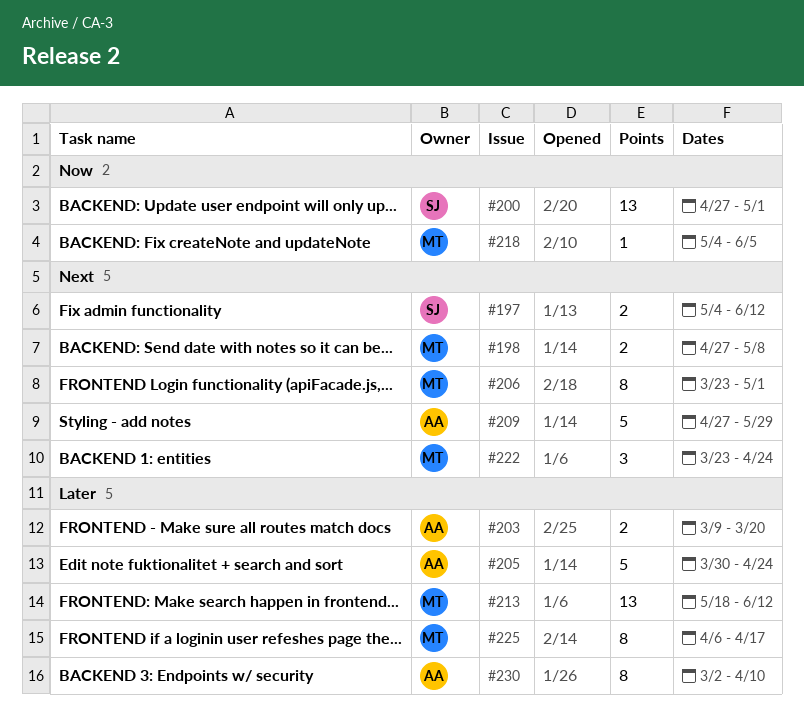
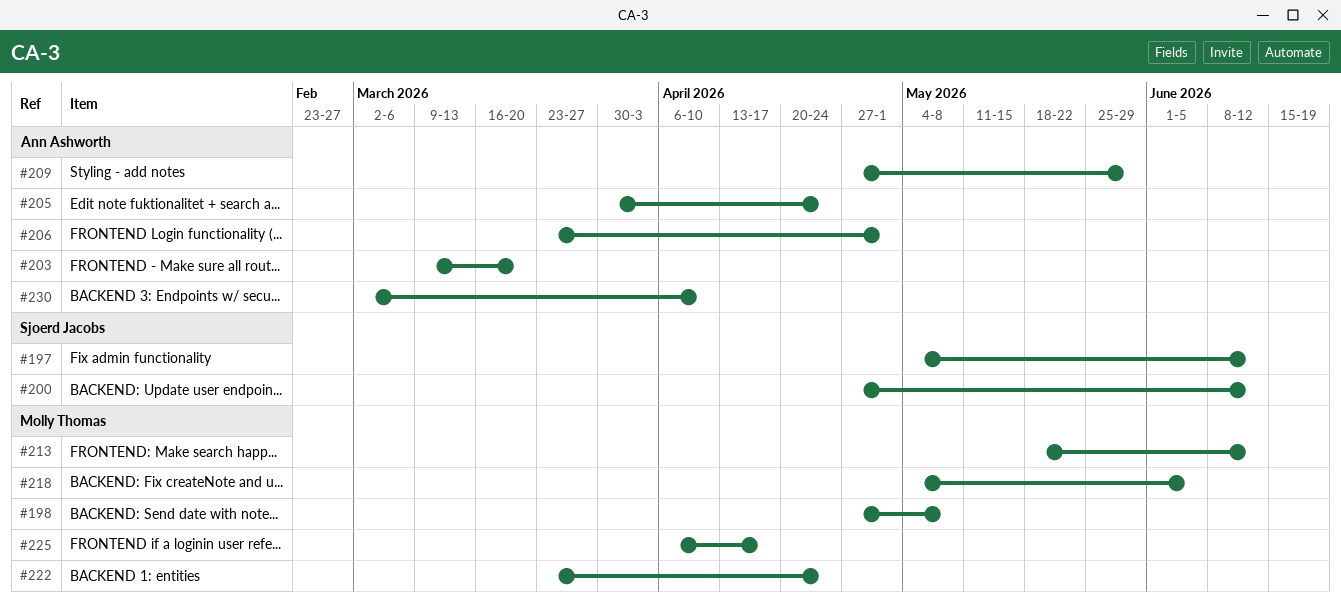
#200, due: May 1 -> Jun 12
#206, owner: Molly Thomas -> Ann Ashworth

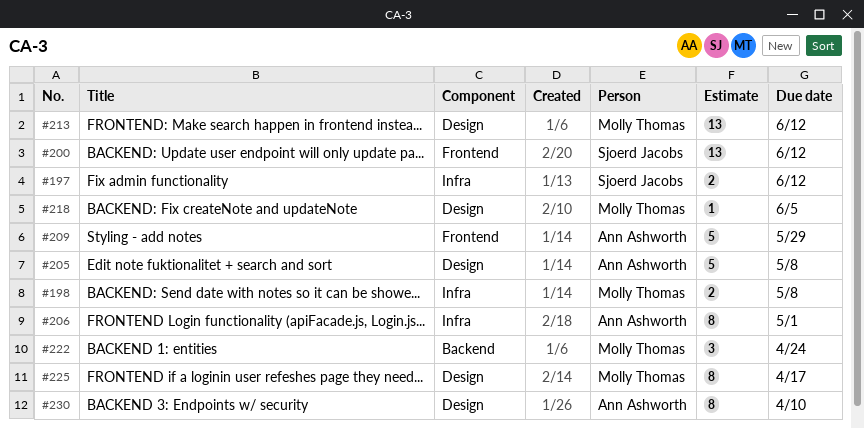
#203: present -> none
#205, due: Apr 24 -> May 8

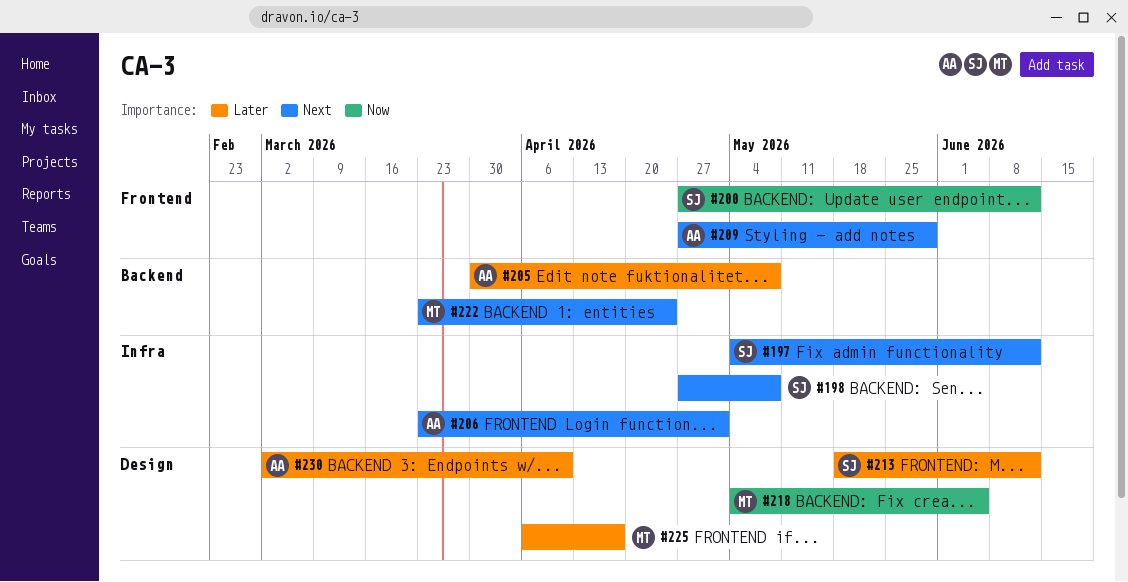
#198, owner: Molly Thomas -> Sjoerd Jacobs
#205, label: Design -> Backend
#213, owner: Molly Thomas -> Sjoerd Jacobs

